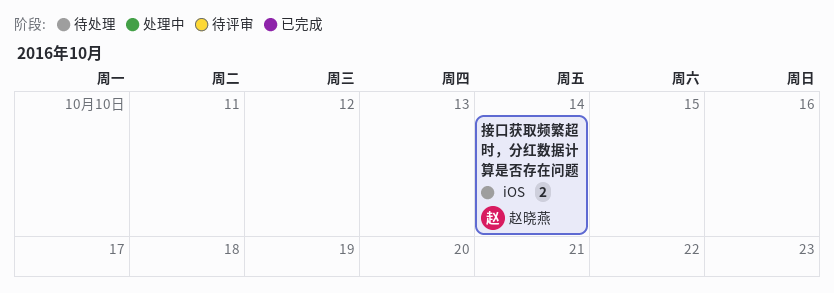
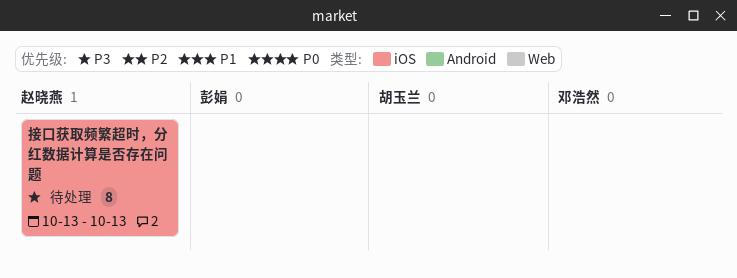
接口获取频繁超时，分红数据计算是否存在问题, estimate: 2 -> 8
接口获取频繁超时，分红数据计算是否存在问题, due: Oct 14 -> Oct 13

